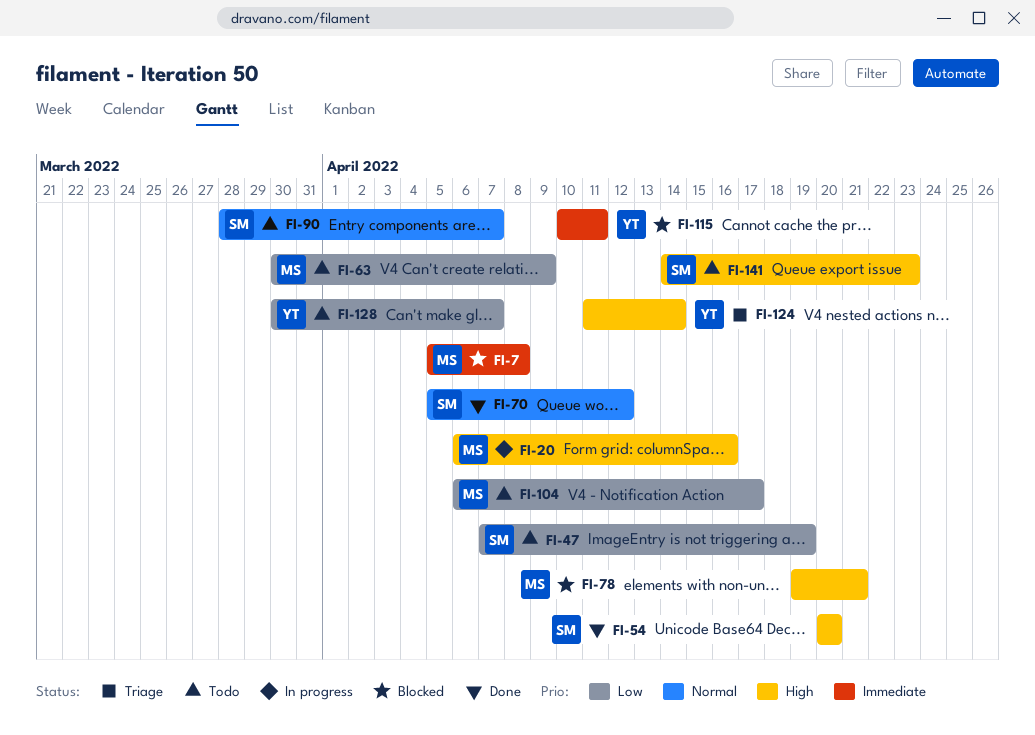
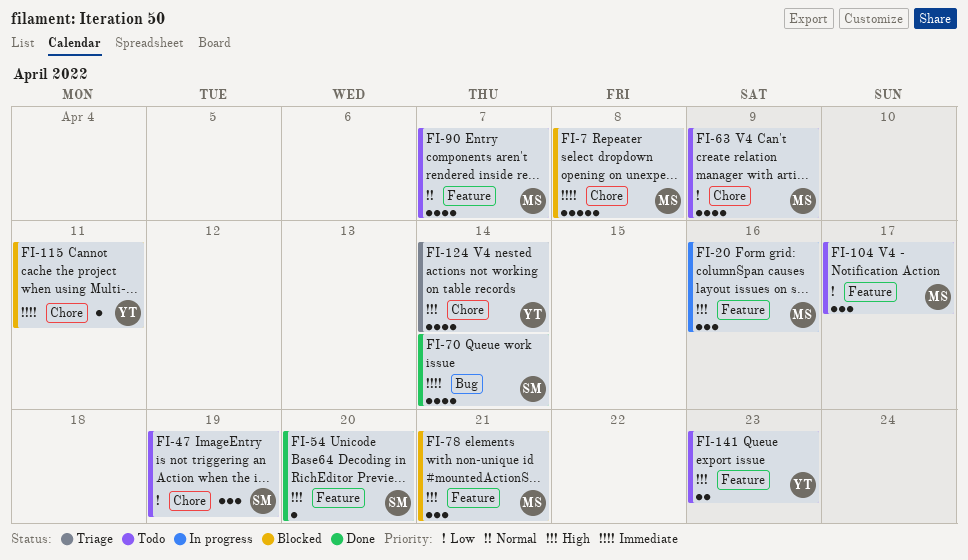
FI-70, priority: Normal -> Immediate
FI-70, due: Apr 12 -> Apr 14
FI-90, owner: SM -> MS
FI-128: present -> none
FI-141, owner: SM -> YT

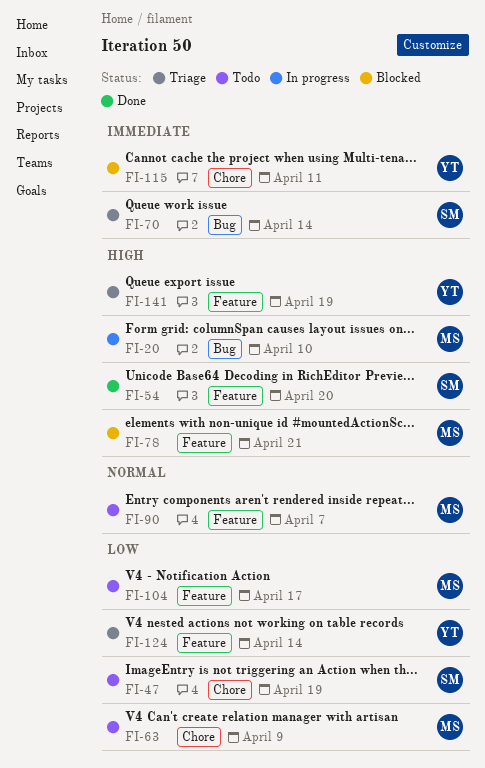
FI-7: present -> none
FI-20, label: Feature -> Bug
FI-20, due: Apr 16 -> Apr 10
FI-70, status: Done -> Triage
FI-124, priority: High -> Low
FI-124, label: Chore -> Feature
FI-141, status: Todo -> Triage
FI-141, due: Apr 23 -> Apr 19

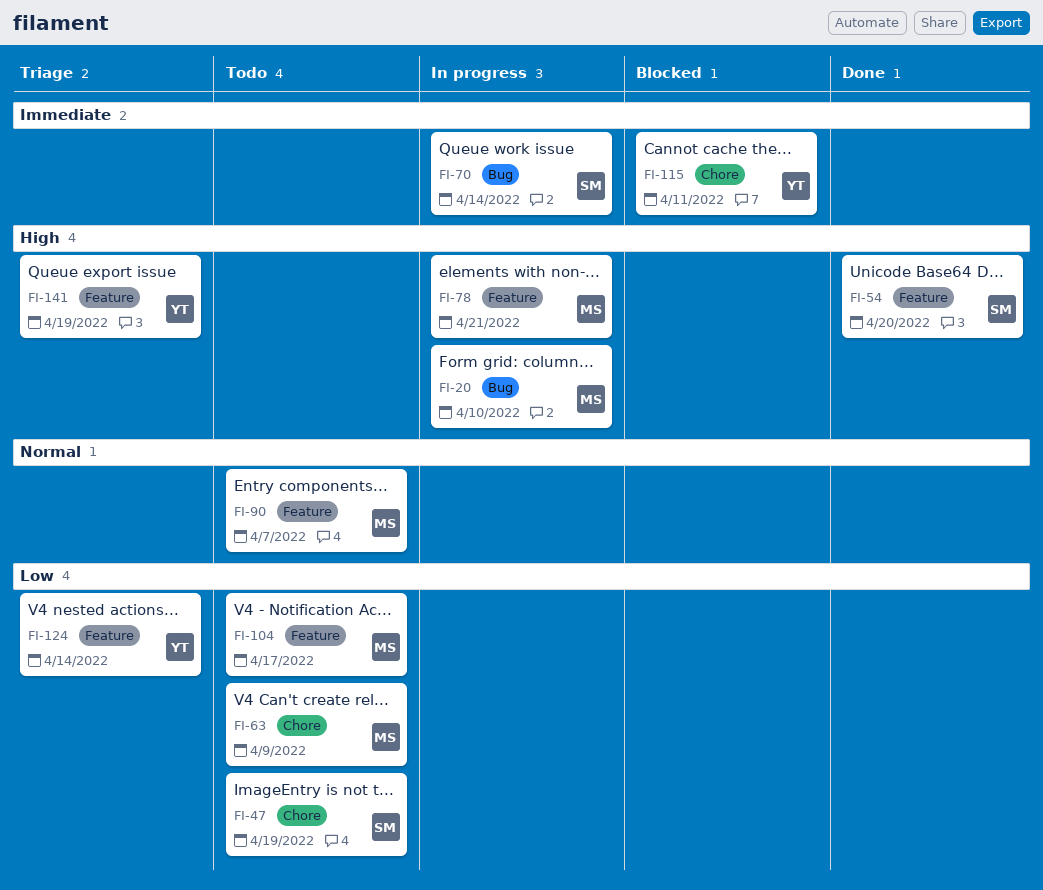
FI-70, status: Triage -> In progress
FI-78, status: Blocked -> In progress

